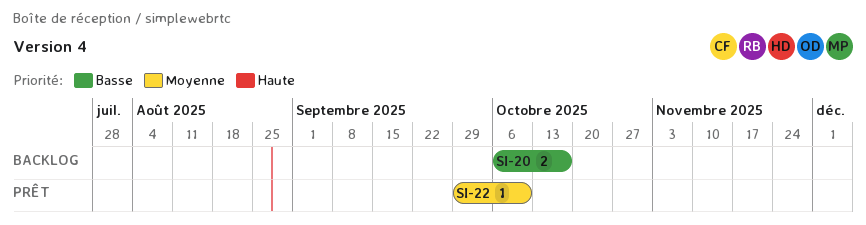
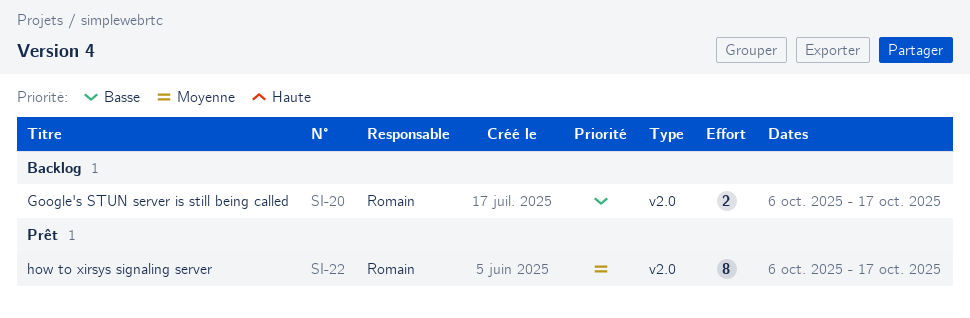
SI-22, estimate: 1 -> 8
SI-22, start: Sep 29 -> Oct 6
SI-22, due: Oct 10 -> Oct 17

